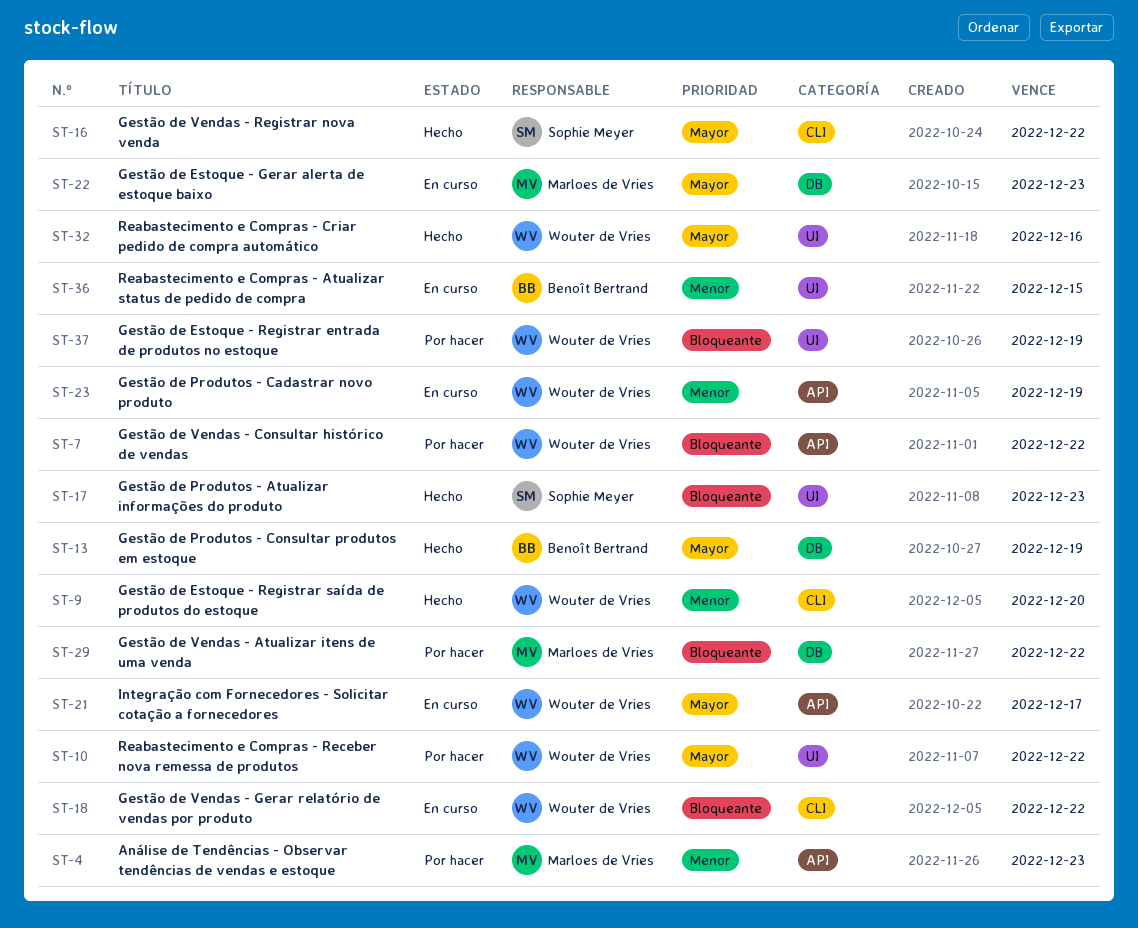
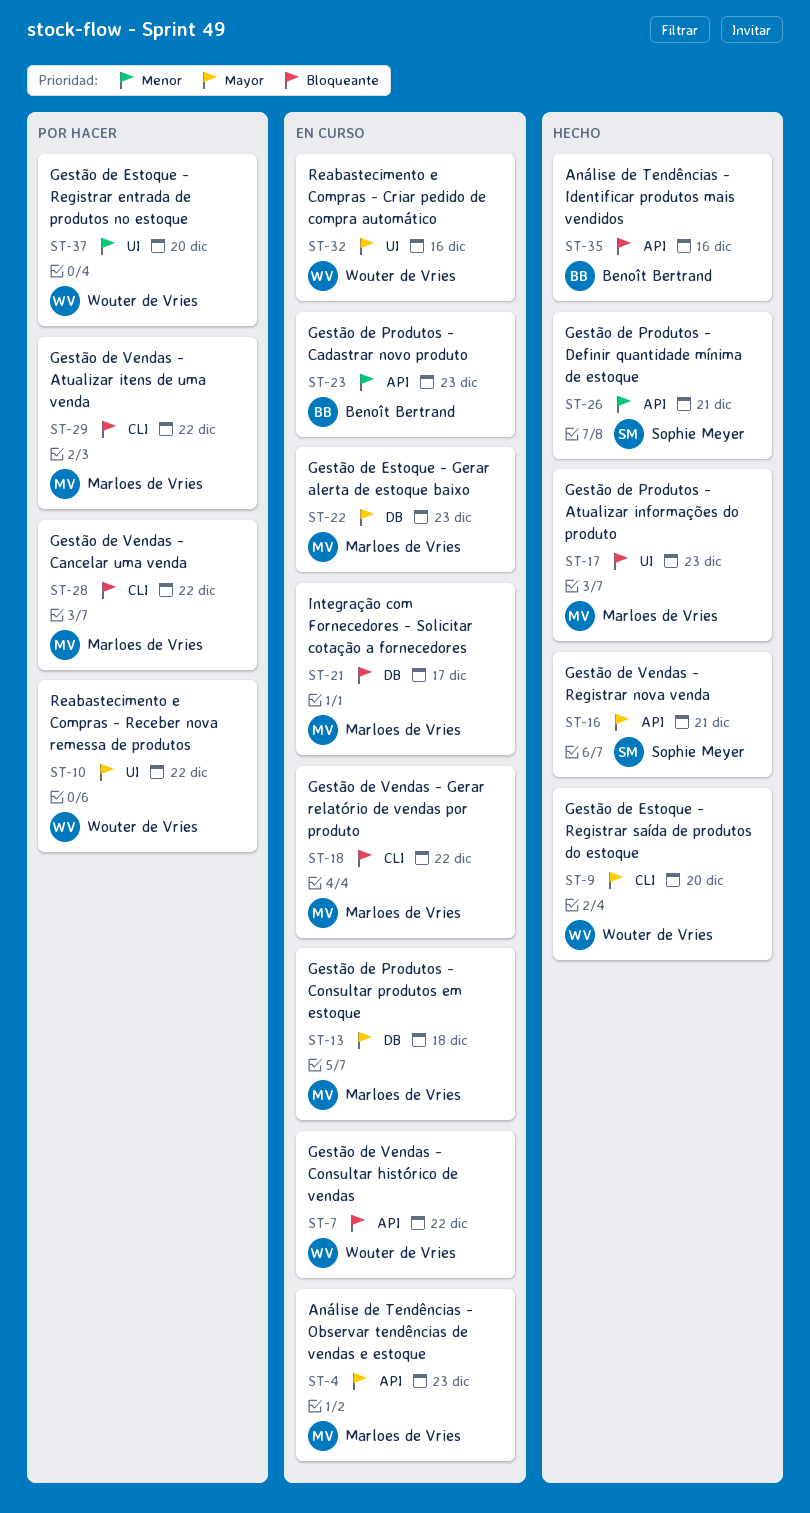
ST-4, status: Por hacer -> En curso
ST-4, priority: Menor -> Mayor
ST-7, status: Por hacer -> En curso
ST-9, priority: Menor -> Mayor
ST-13, status: Hecho -> En curso
ST-13, owner: Benoît Bertrand -> Marloes de Vries
ST-13, due: Dec 19 -> Dec 18
ST-16, label: CLI -> API
ST-16, due: Dec 22 -> Dec 21
ST-17, owner: Sophie Meyer -> Marloes de Vries
ST-18, owner: Wouter de Vries -> Marloes de Vries
ST-21, owner: Wouter de Vries -> Marloes de Vries
ST-21, priority: Mayor -> Bloqueante
ST-21, label: API -> DB
ST-23, owner: Wouter de Vries -> Benoît Bertrand
ST-23, due: Dec 19 -> Dec 23
ST-26: none -> present
ST-28: none -> present
ST-29, label: DB -> CLI
ST-32, status: Hecho -> En curso
ST-35: none -> present
ST-36: present -> none
ST-37, priority: Bloqueante -> Menor
ST-37, due: Dec 19 -> Dec 20

